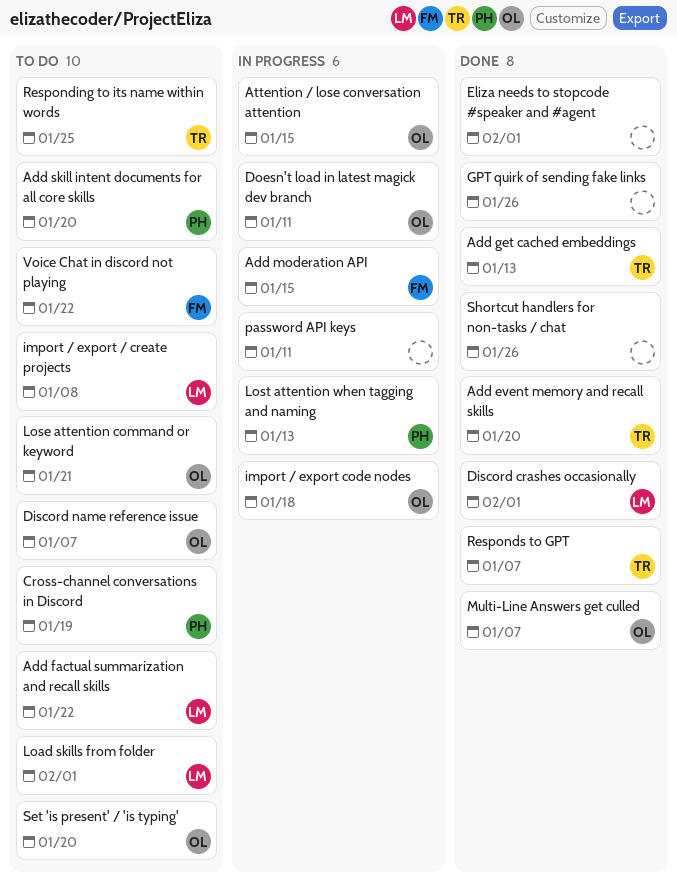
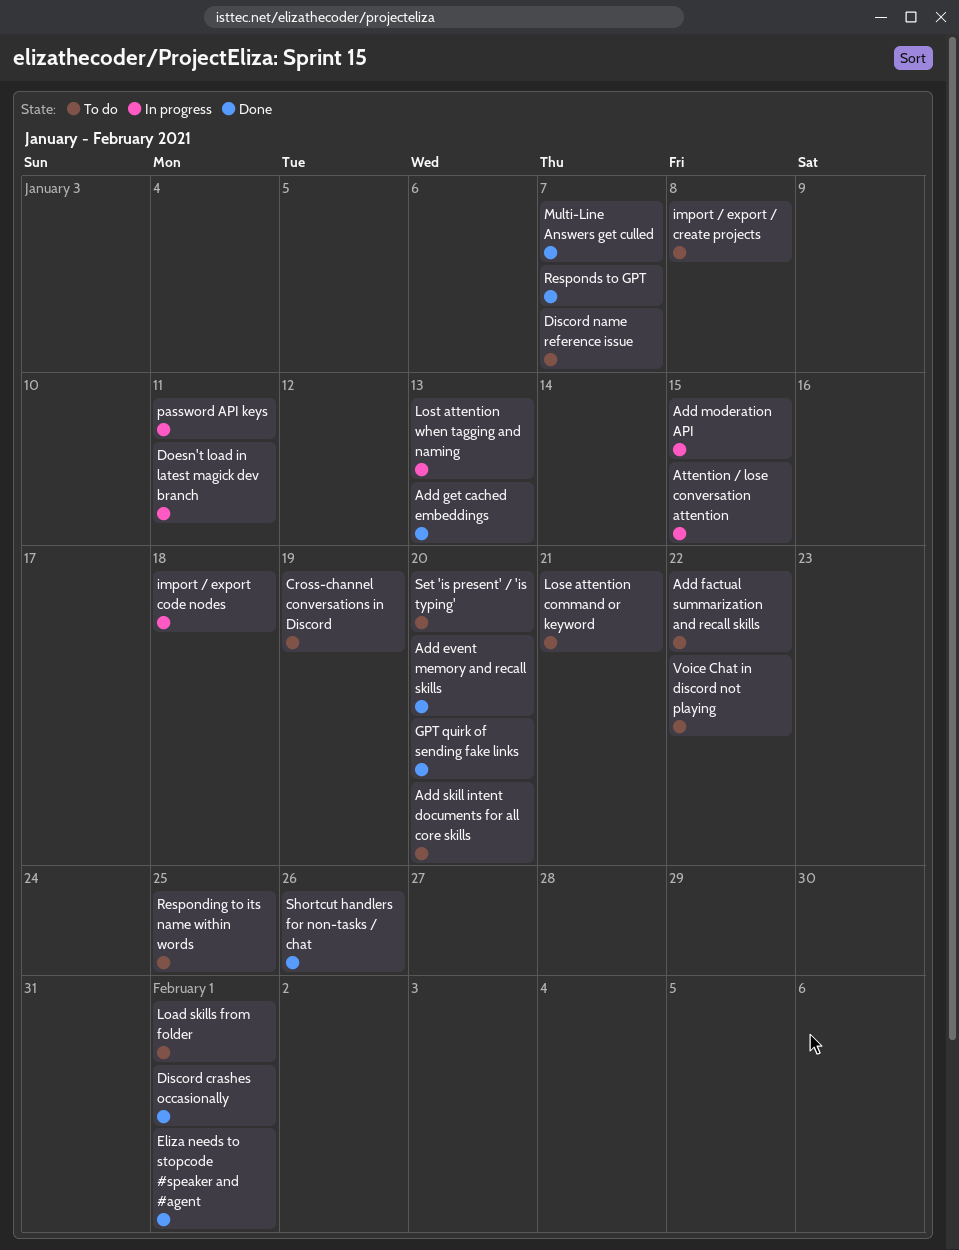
GPT quirk of sending fake links, due: Jan 26 -> Jan 20

